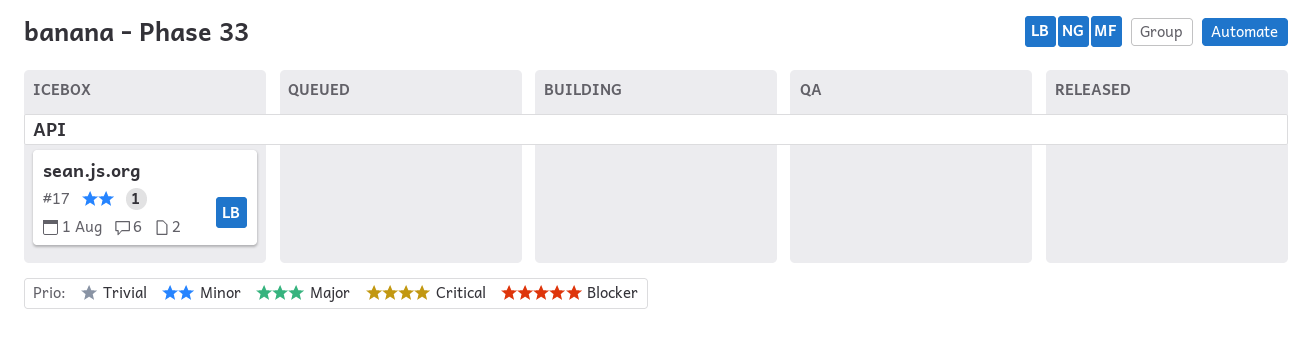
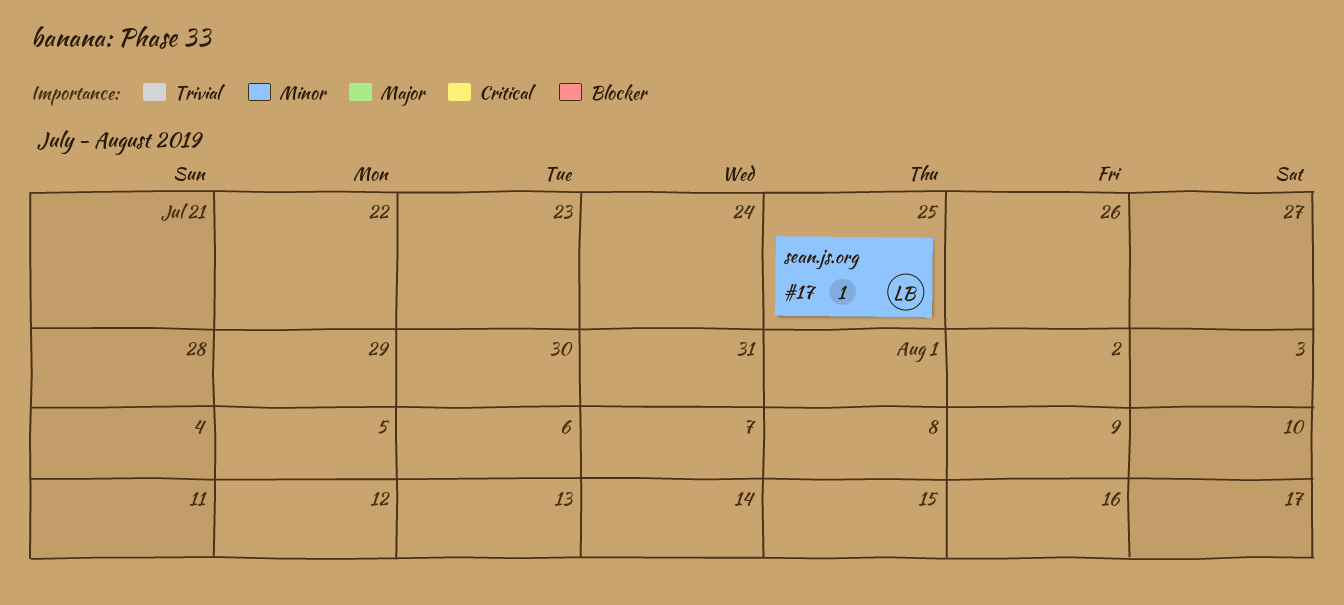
#17, due: Aug 1 -> Jul 25

